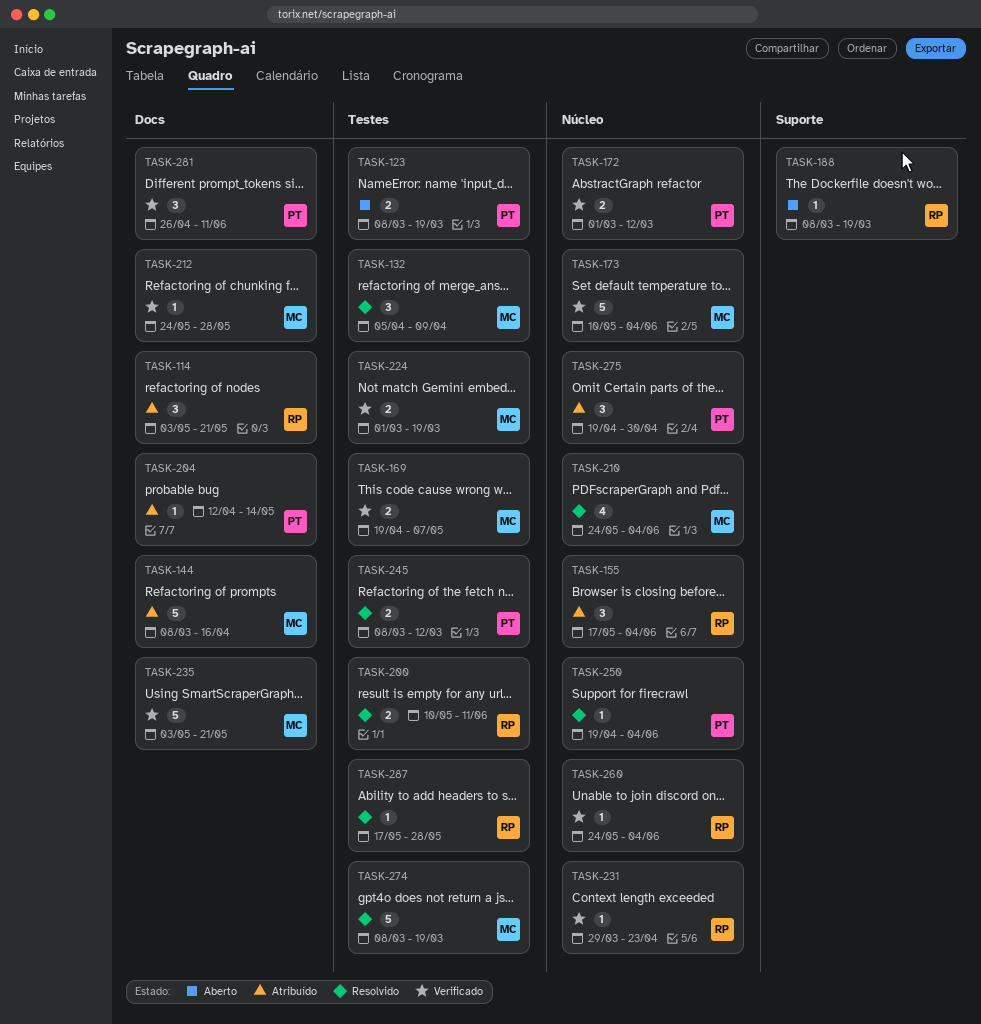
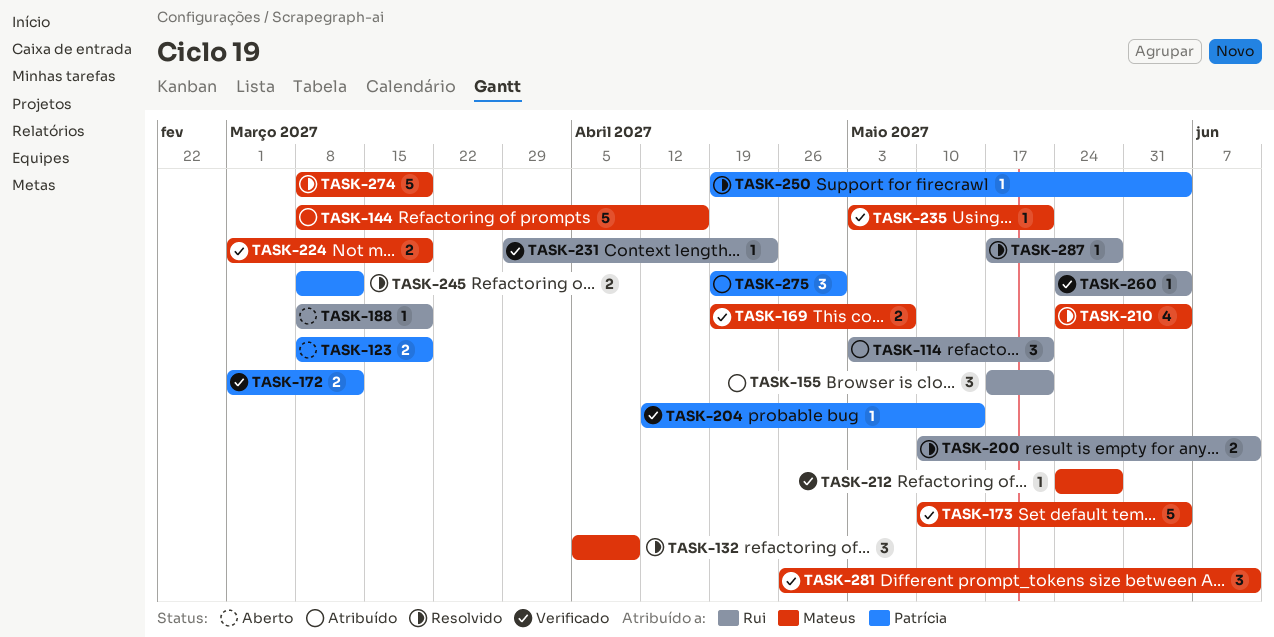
TASK-155, due: Jun 4 -> May 21
TASK-204, status: Atribuído -> Verificado
TASK-235, estimate: 5 -> 1
TASK-281, owner: Patrícia -> Mateus

